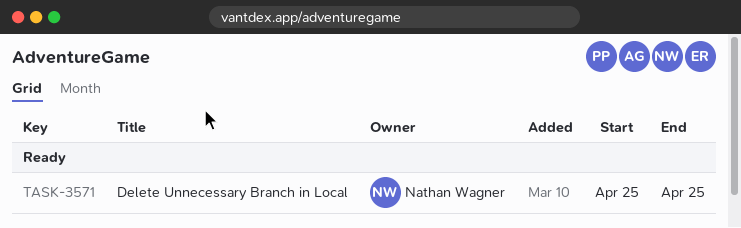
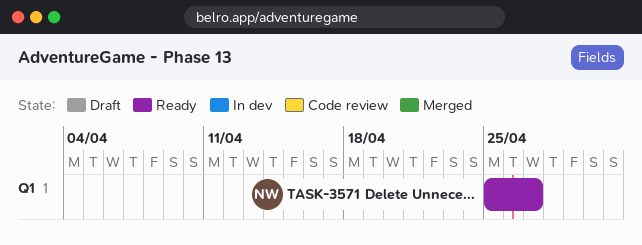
TASK-3571, due: Apr 25 -> Apr 27

